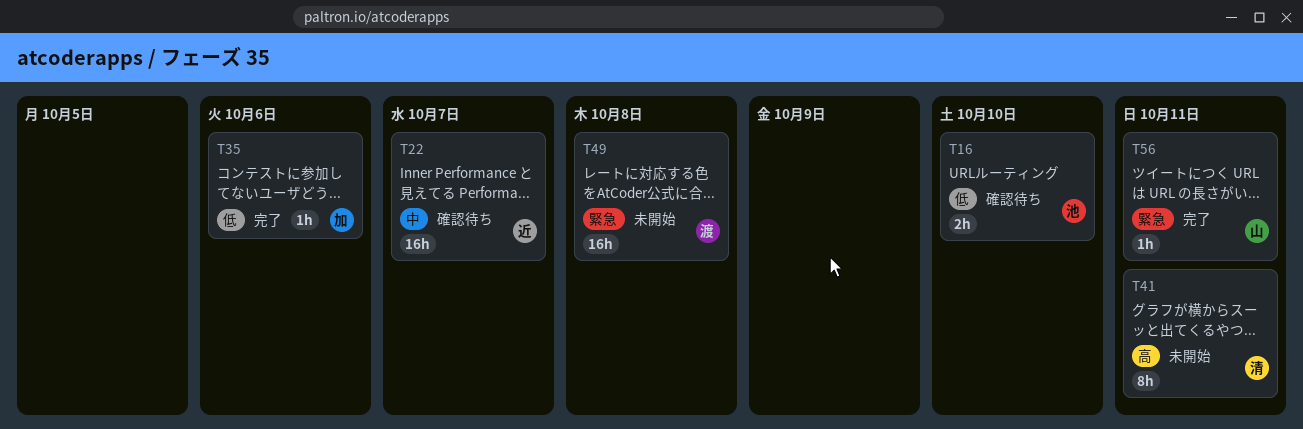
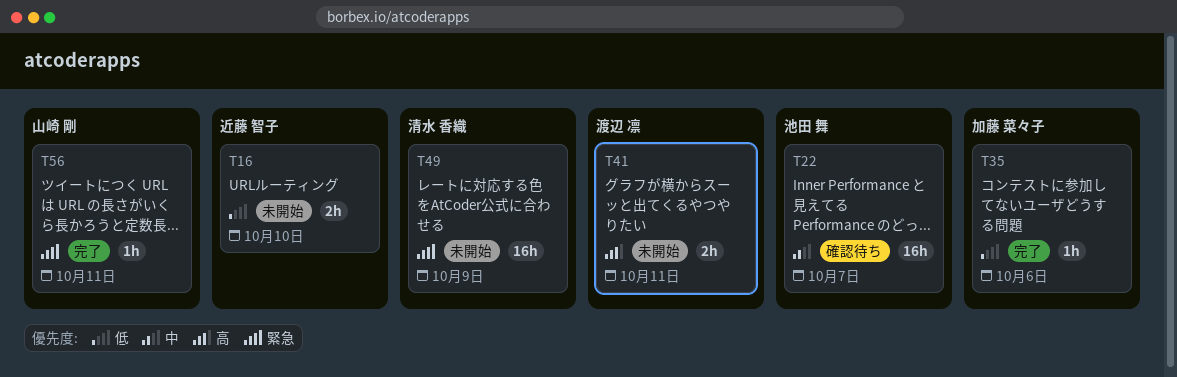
T16, status: 確認待ち -> 未開始
T16, owner: 池田 舞 -> 近藤 智子
T22, owner: 近藤 智子 -> 池田 舞
T41, owner: 清水 香織 -> 渡辺 凛
T41, estimate: 8h -> 2h
T49, owner: 渡辺 凛 -> 清水 香織
T49, due: Oct 8 -> Oct 9

